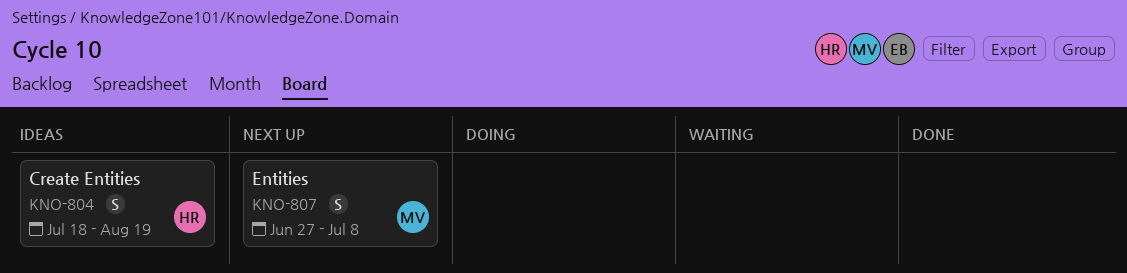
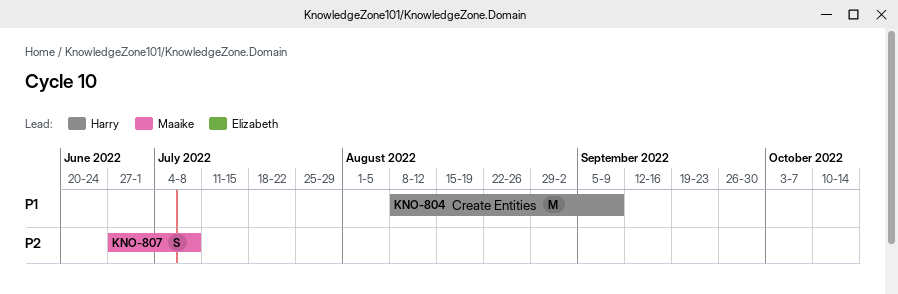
KNO-804, estimate: S -> M
KNO-804, start: Jul 18 -> Aug 8
KNO-804, due: Aug 19 -> Sep 9

